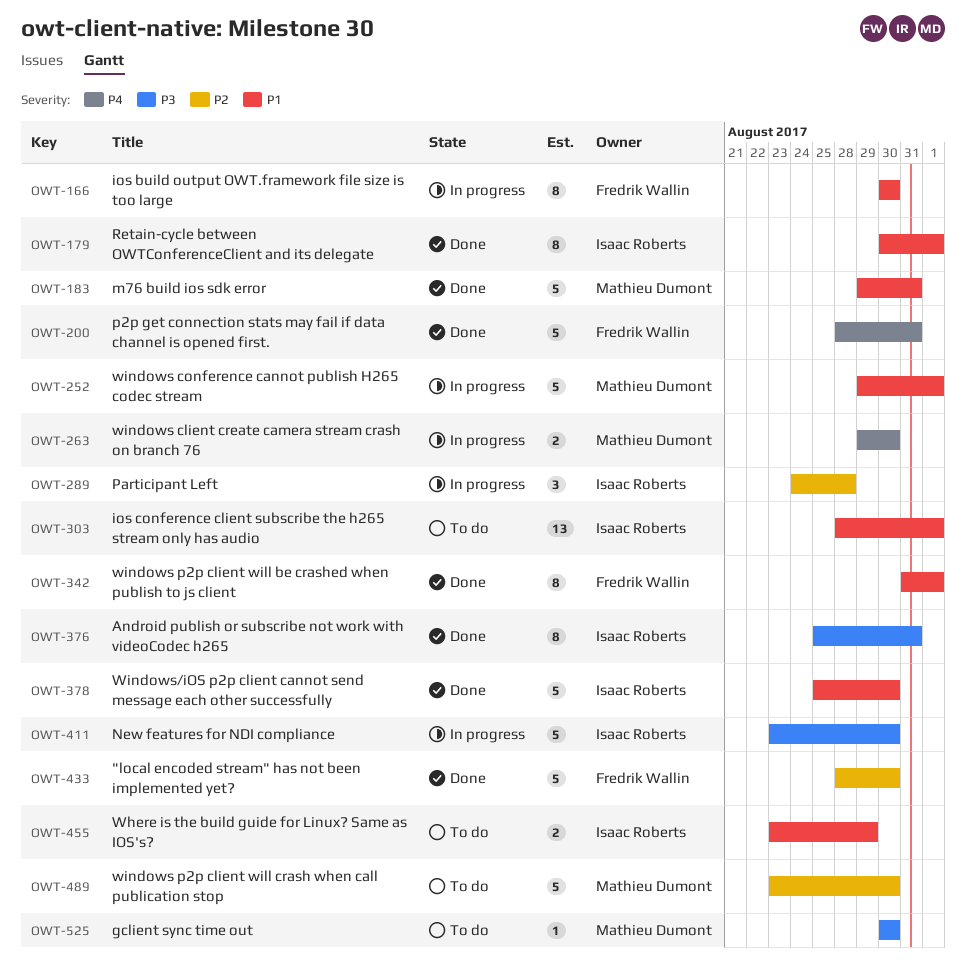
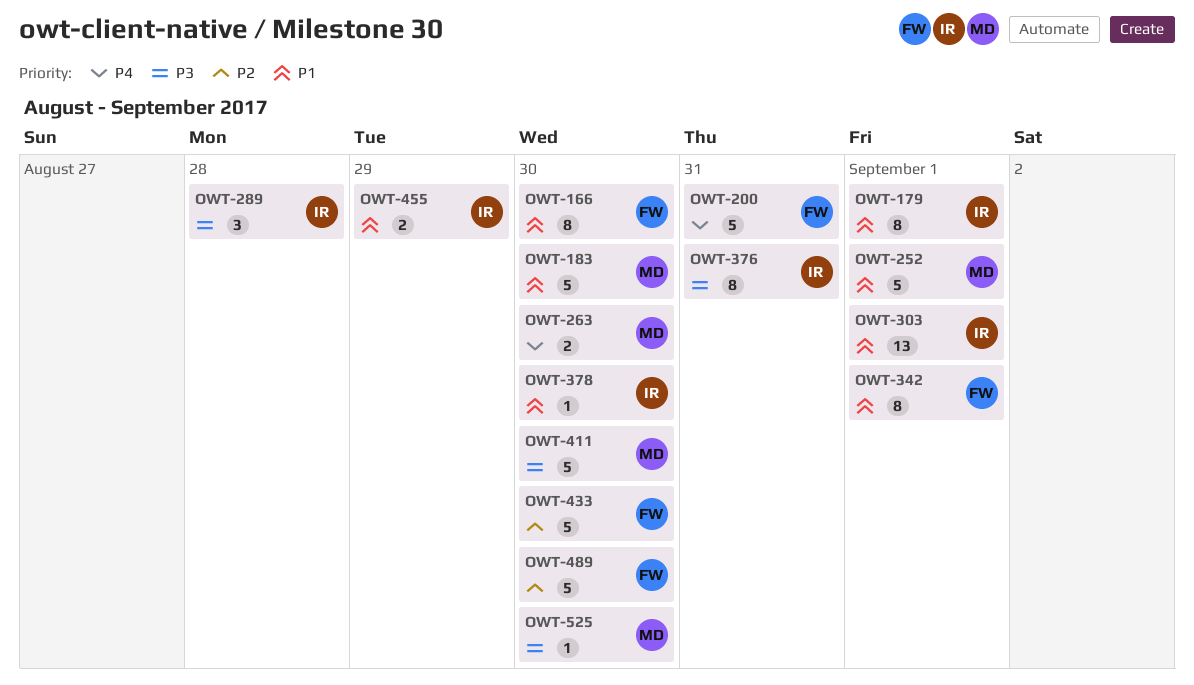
OWT-183, due: Aug 31 -> Aug 30
OWT-289, priority: P2 -> P3
OWT-378, estimate: 5 -> 1
OWT-411, owner: Isaac Roberts -> Mathieu Dumont
OWT-489, owner: Mathieu Dumont -> Fredrik Wallin

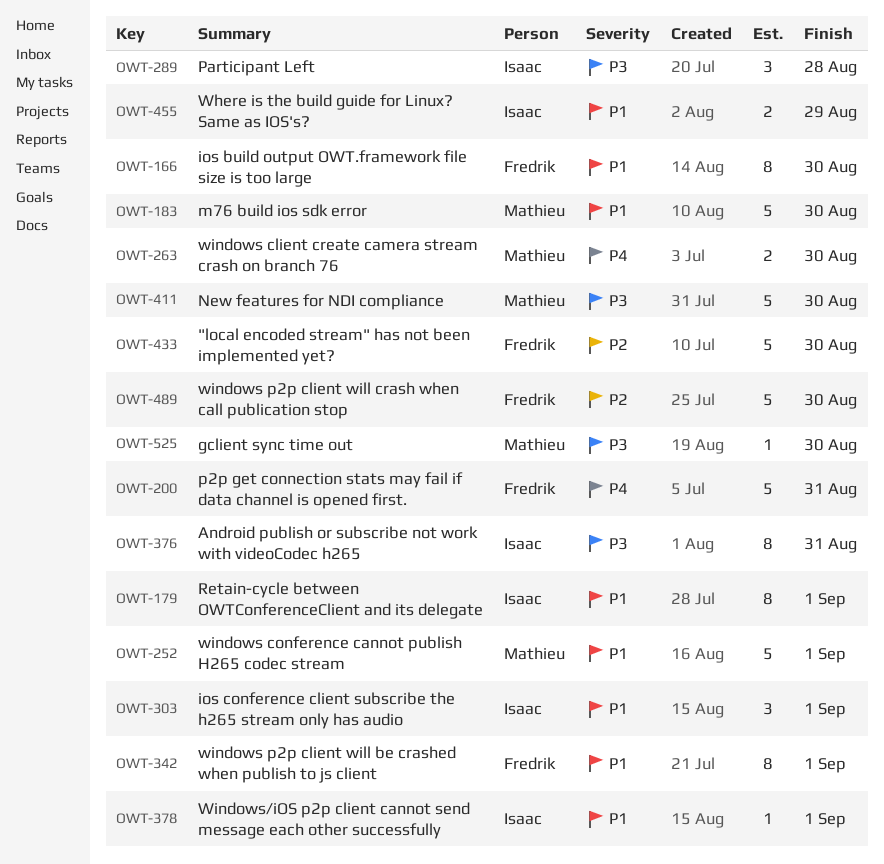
OWT-303, estimate: 13 -> 3
OWT-378, due: Aug 30 -> Sep 1

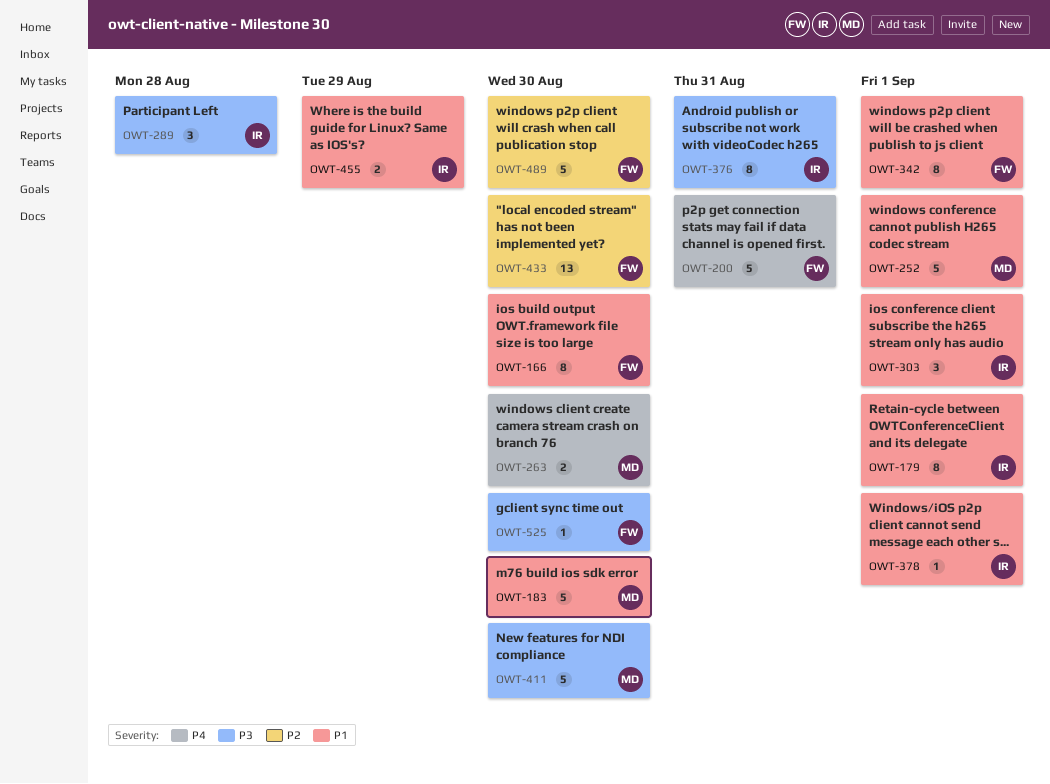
OWT-433, estimate: 5 -> 13
OWT-525, owner: Mathieu -> Fredrik

